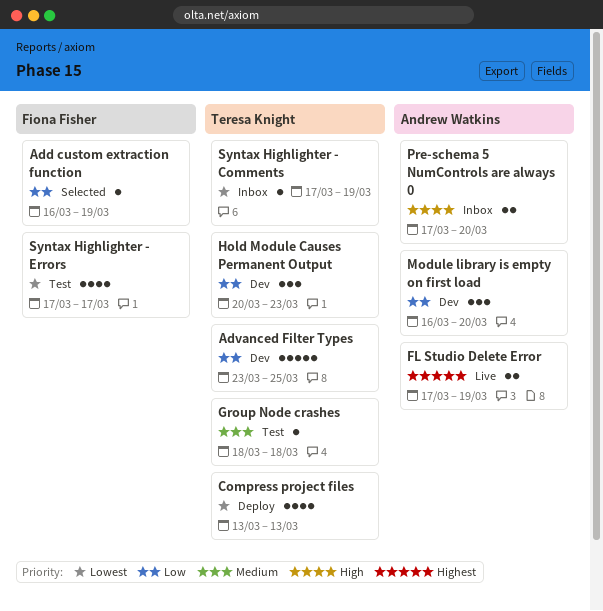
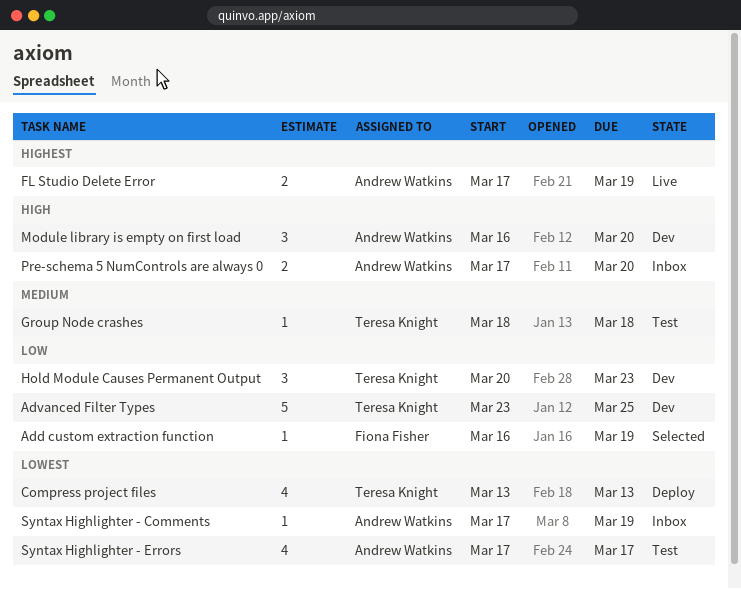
Module library is empty on first load, priority: Low -> High
Syntax Highlighter - Comments, owner: Teresa Knight -> Andrew Watkins
Syntax Highlighter - Errors, owner: Fiona Fisher -> Andrew Watkins

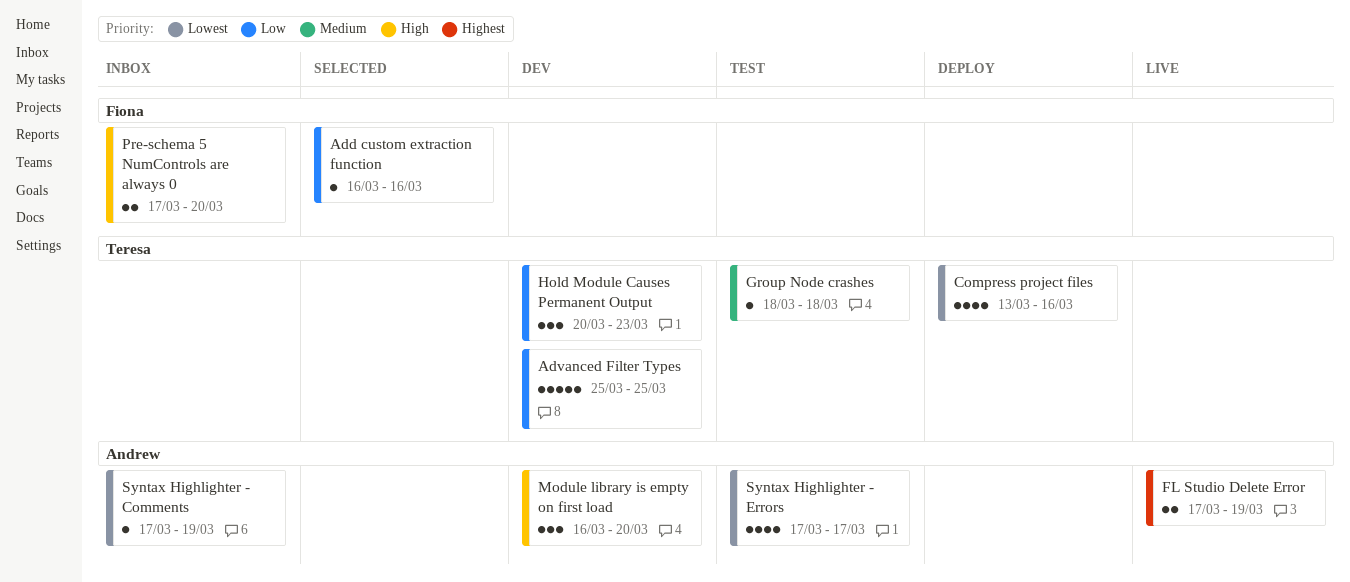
Add custom extraction function, due: Mar 19 -> Mar 16
Advanced Filter Types, start: Mar 23 -> Mar 25
Compress project files, due: Mar 13 -> Mar 16
Pre-schema 5 NumControls are always 0, owner: Andrew Watkins -> Fiona Fisher

